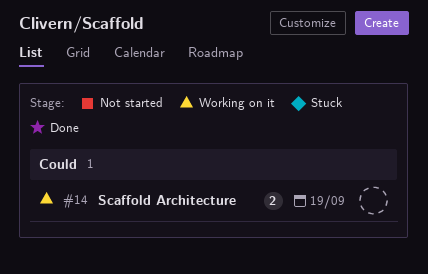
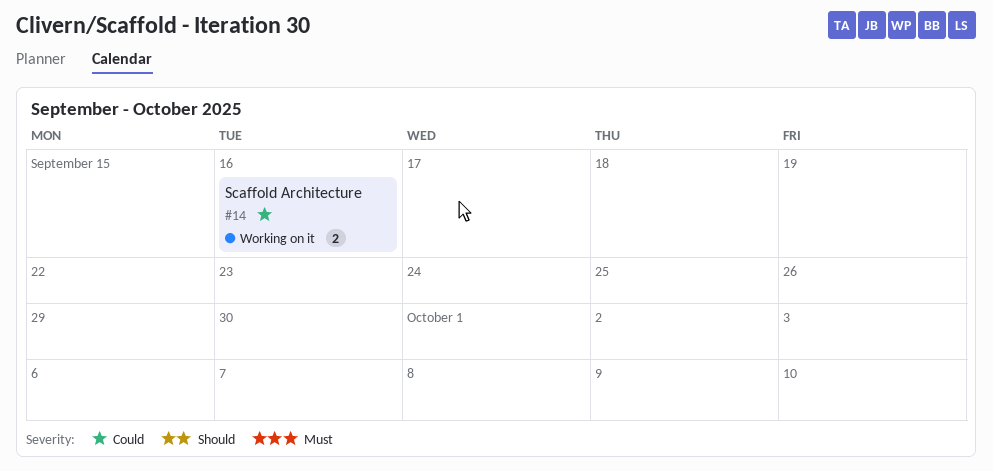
#14, due: Sep 19 -> Sep 16

